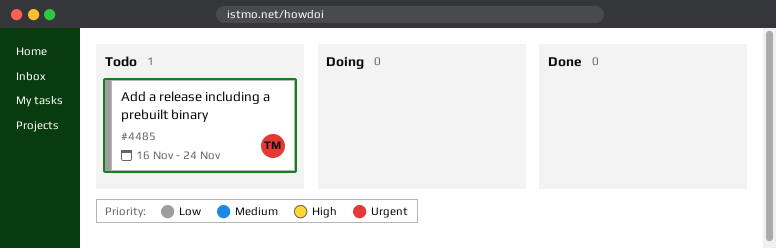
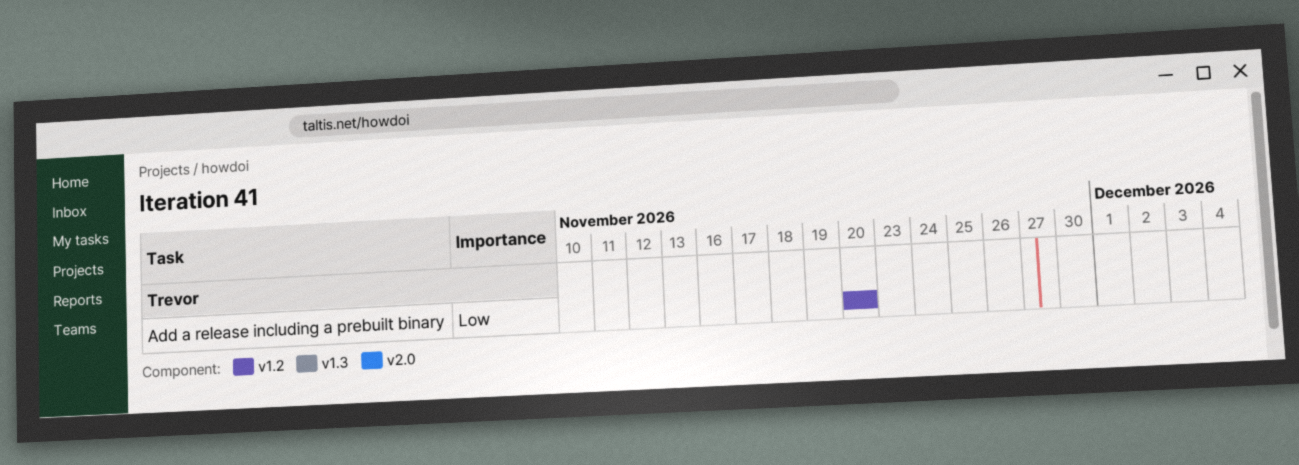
Add a release including a prebuilt binary, start: Nov 16 -> Nov 20
Add a release including a prebuilt binary, due: Nov 24 -> Nov 20

